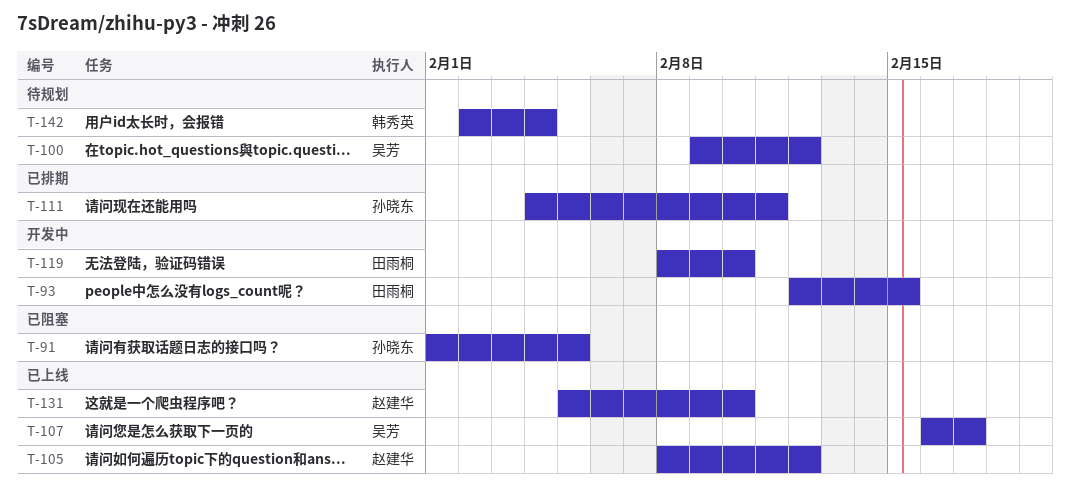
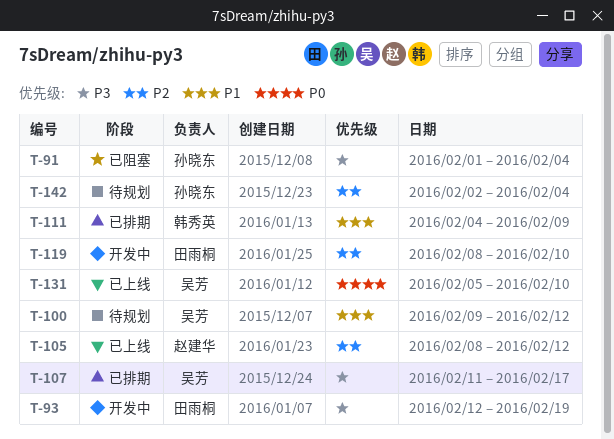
T-91, due: Feb 5 -> Feb 4
T-93, due: Feb 15 -> Feb 19
T-107, status: 已上线 -> 已排期
T-107, start: Feb 16 -> Feb 11
T-111, owner: 孙晓东 -> 韩秀英
T-111, due: Feb 11 -> Feb 9
T-131, owner: 赵建华 -> 吴芳
T-142, owner: 韩秀英 -> 孙晓东

